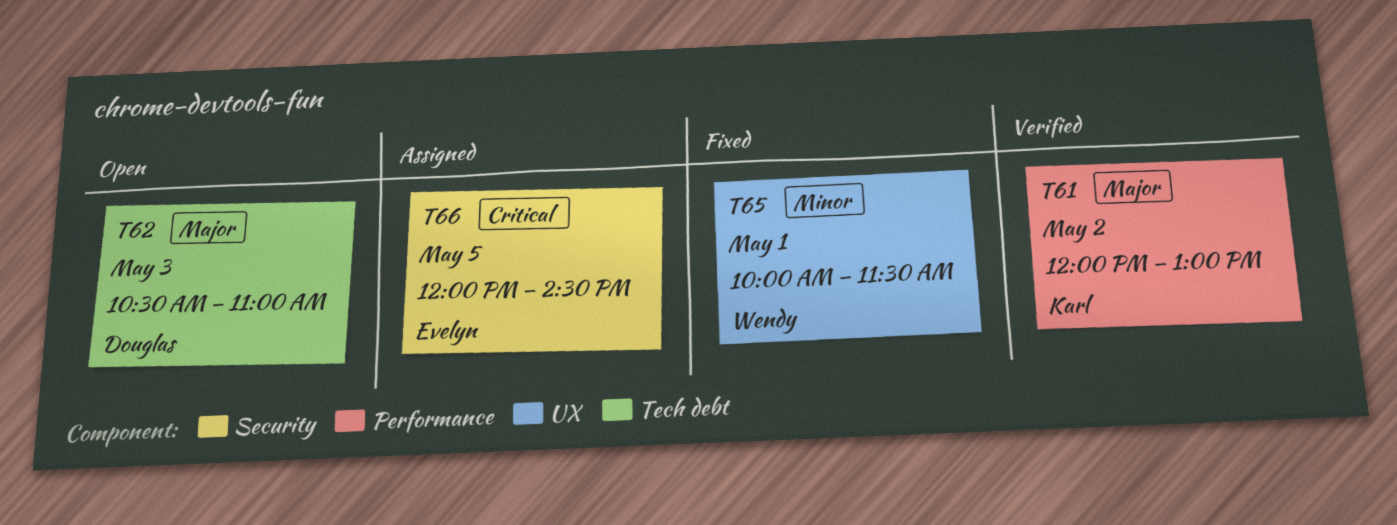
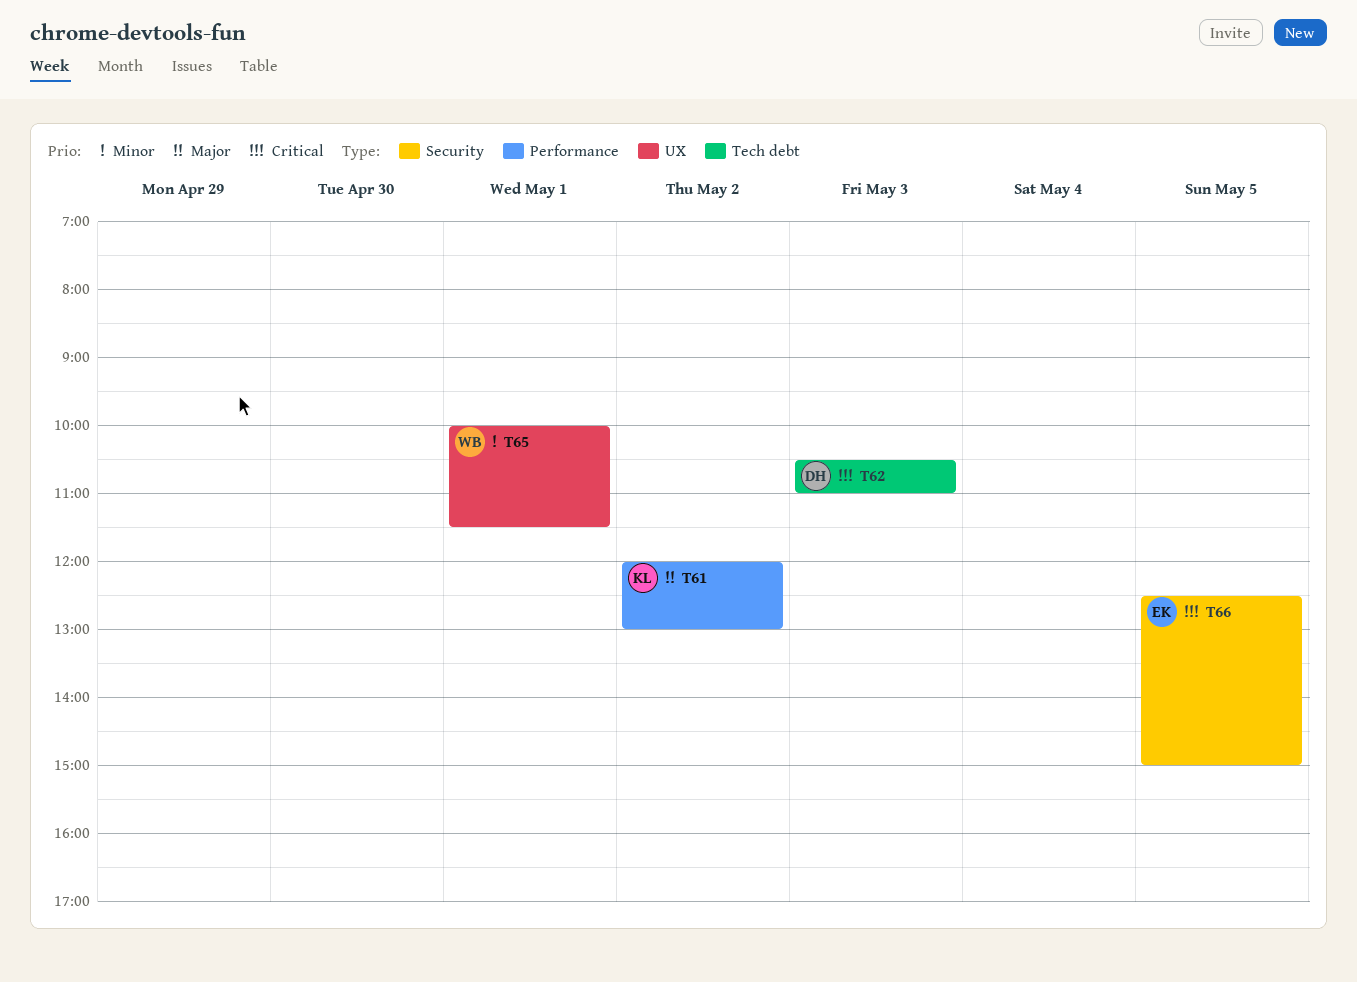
T62, priority: Major -> Critical
T66, begins: 12:00 -> 12:30
T66, ends: 14:30 -> 15:00

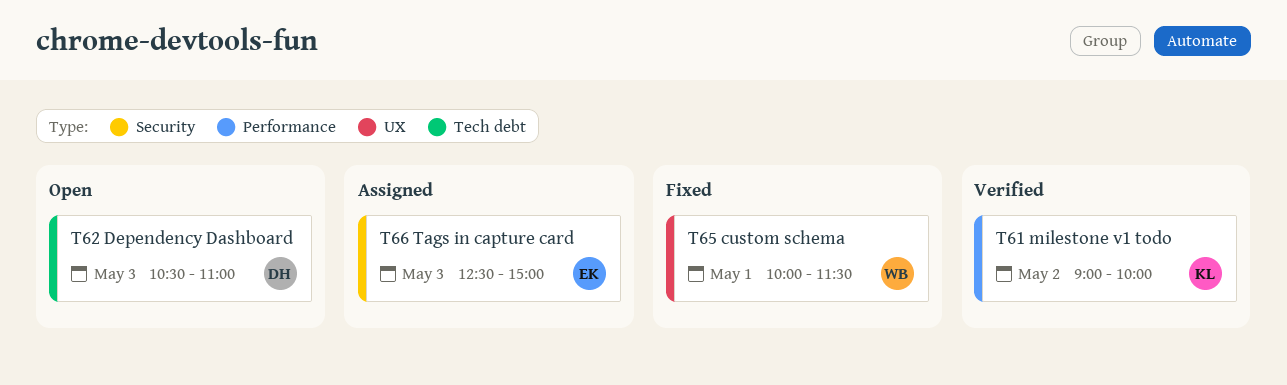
T61, begins: 12:00 -> 09:00
T61, ends: 13:00 -> 10:00
T66, day: May 5 -> May 3

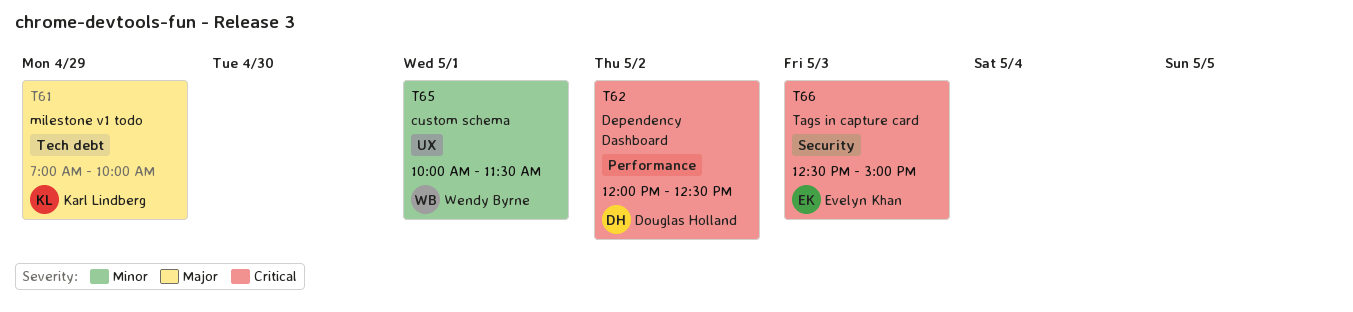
T61, label: Performance -> Tech debt
T61, day: May 2 -> Apr 29
T61, begins: 09:00 -> 07:00
T62, label: Tech debt -> Performance
T62, day: May 3 -> May 2
T62, begins: 10:30 -> 12:00
T62, ends: 11:00 -> 12:30

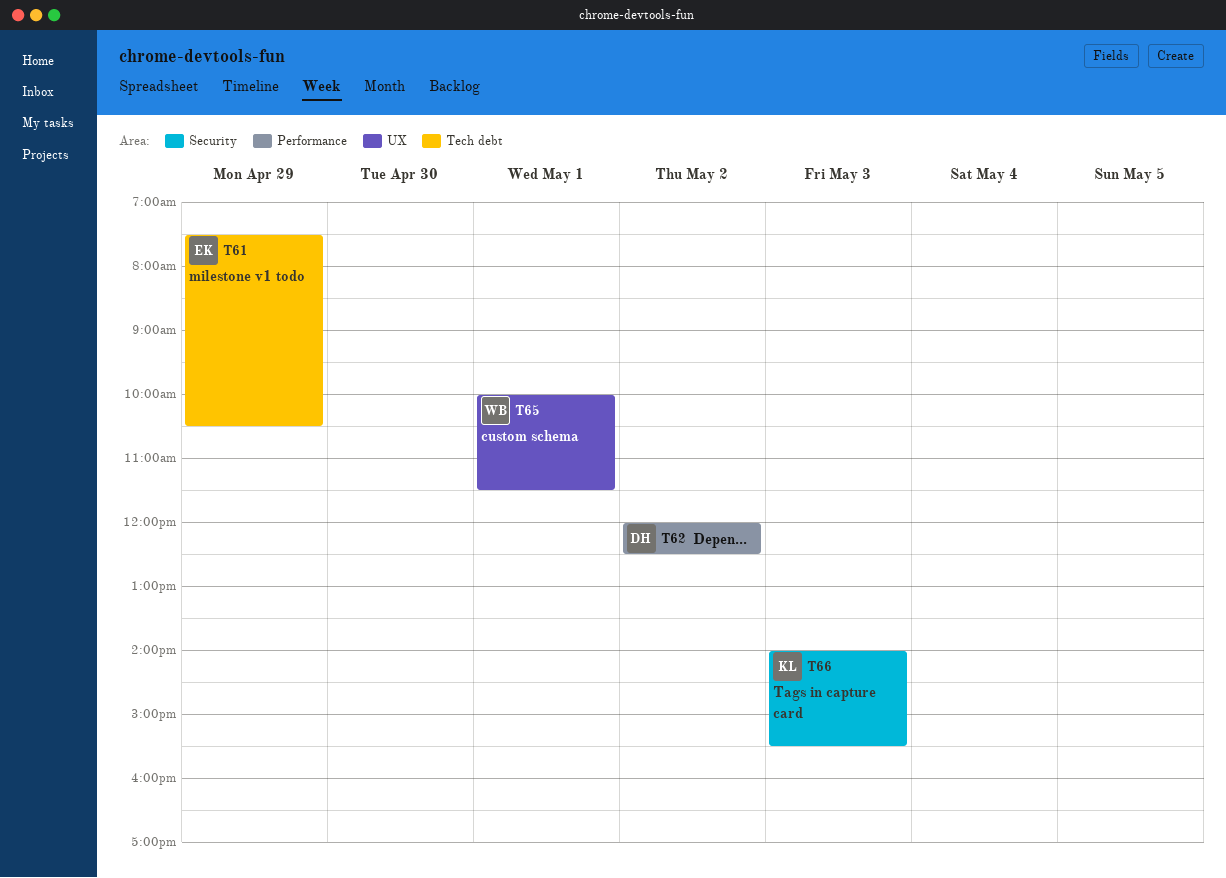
T61, owner: Karl Lindberg -> Evelyn Khan
T61, begins: 07:00 -> 07:30
T61, ends: 10:00 -> 10:30
T66, owner: Evelyn Khan -> Karl Lindberg
T66, begins: 12:30 -> 14:00
T66, ends: 15:00 -> 15:30

